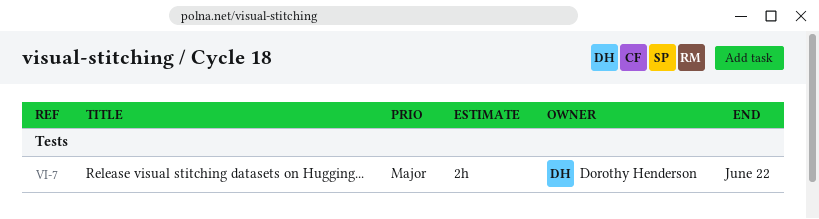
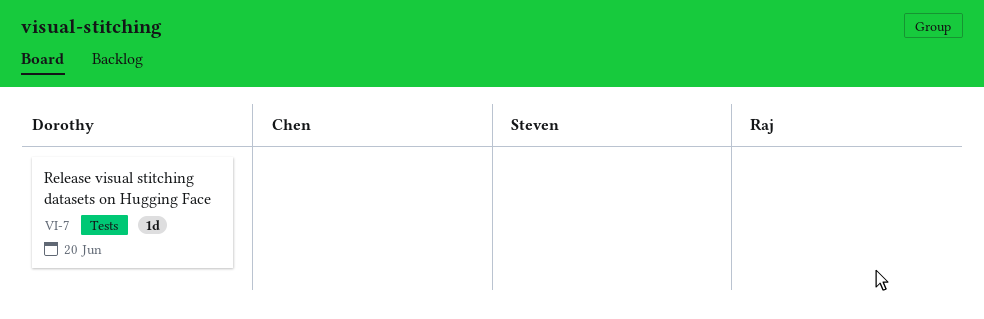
VI-7, estimate: 2h -> 1d
VI-7, due: Jun 22 -> Jun 20

